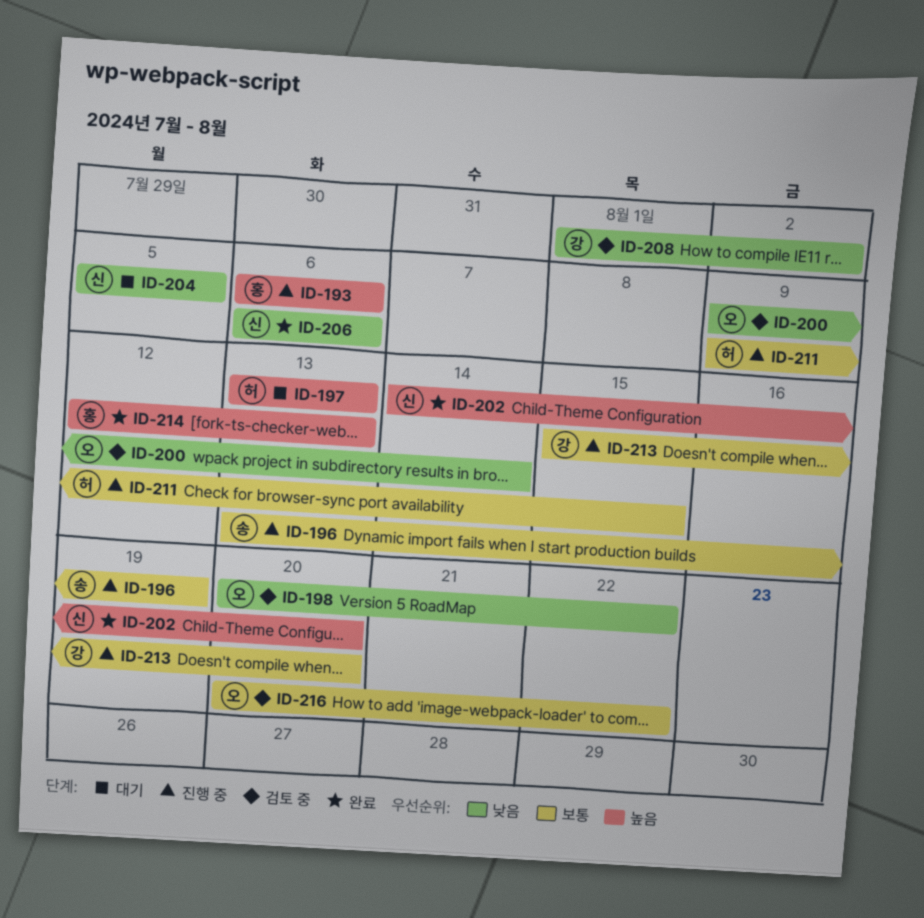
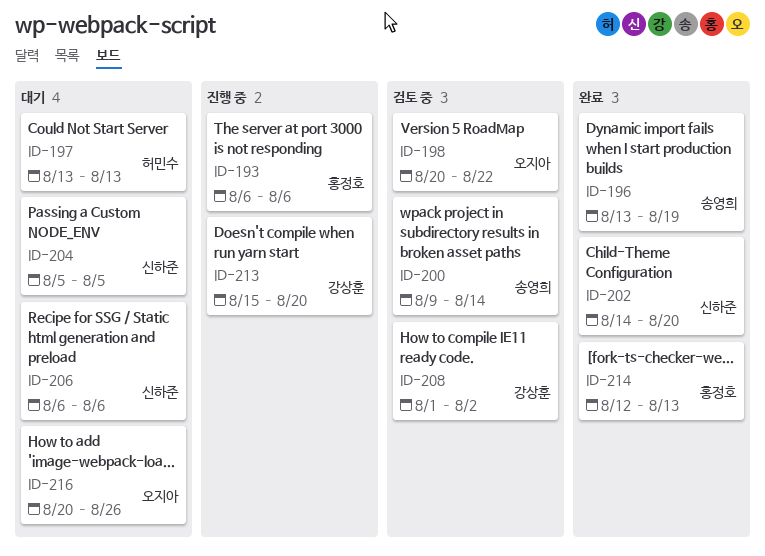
ID-196, status: 진행 중 -> 완료
ID-200, owner: 오지아 -> 송영희
ID-206, status: 완료 -> 대기
ID-211: present -> none
ID-216, status: 검토 중 -> 대기
ID-216, due: Aug 22 -> Aug 26

